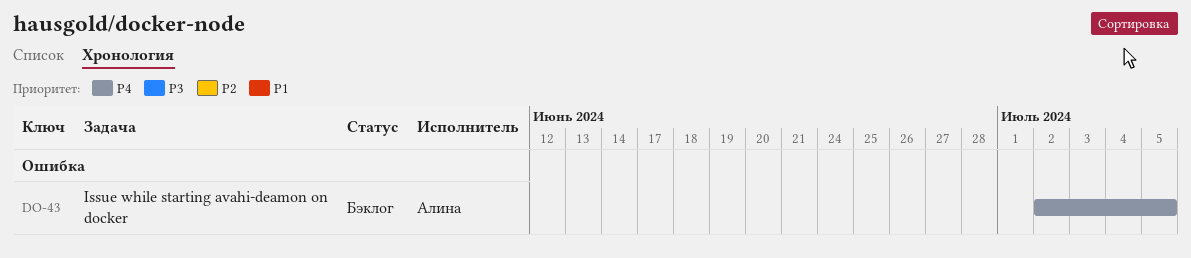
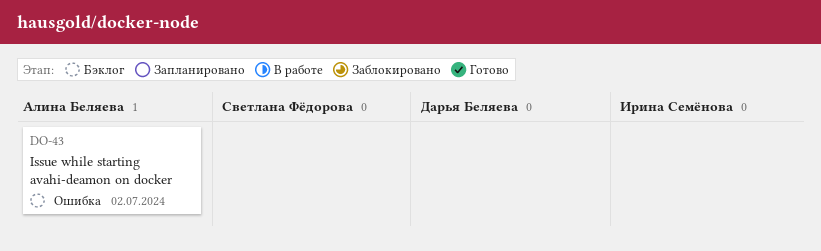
DO-43, due: Jul 5 -> Jul 2

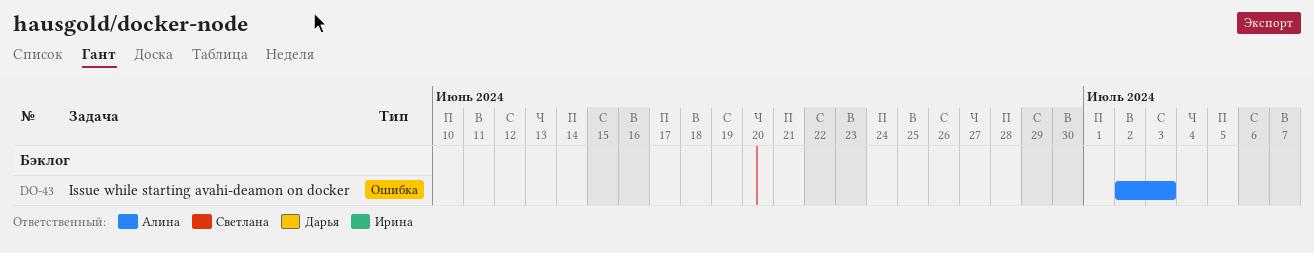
DO-43, due: Jul 2 -> Jul 3

